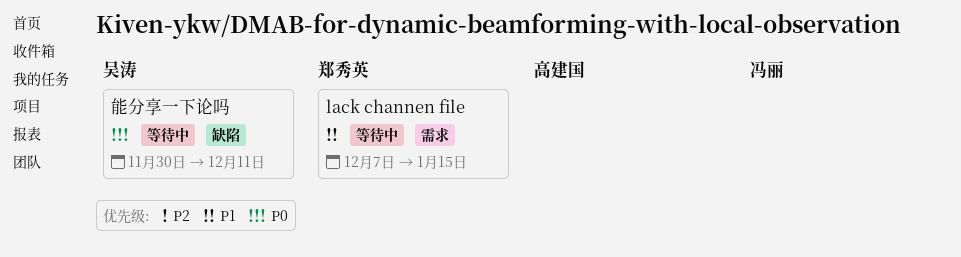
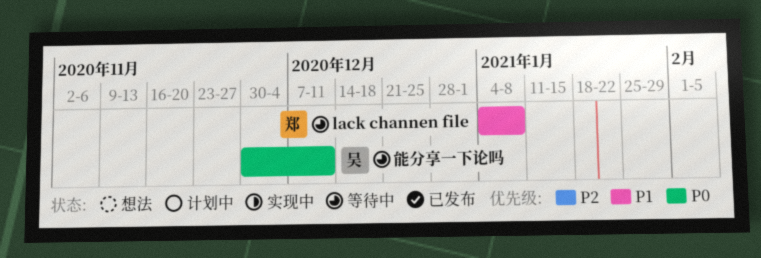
lack channen file, start: Dec 7 -> Jan 4
lack channen file, due: Jan 15 -> Jan 8

